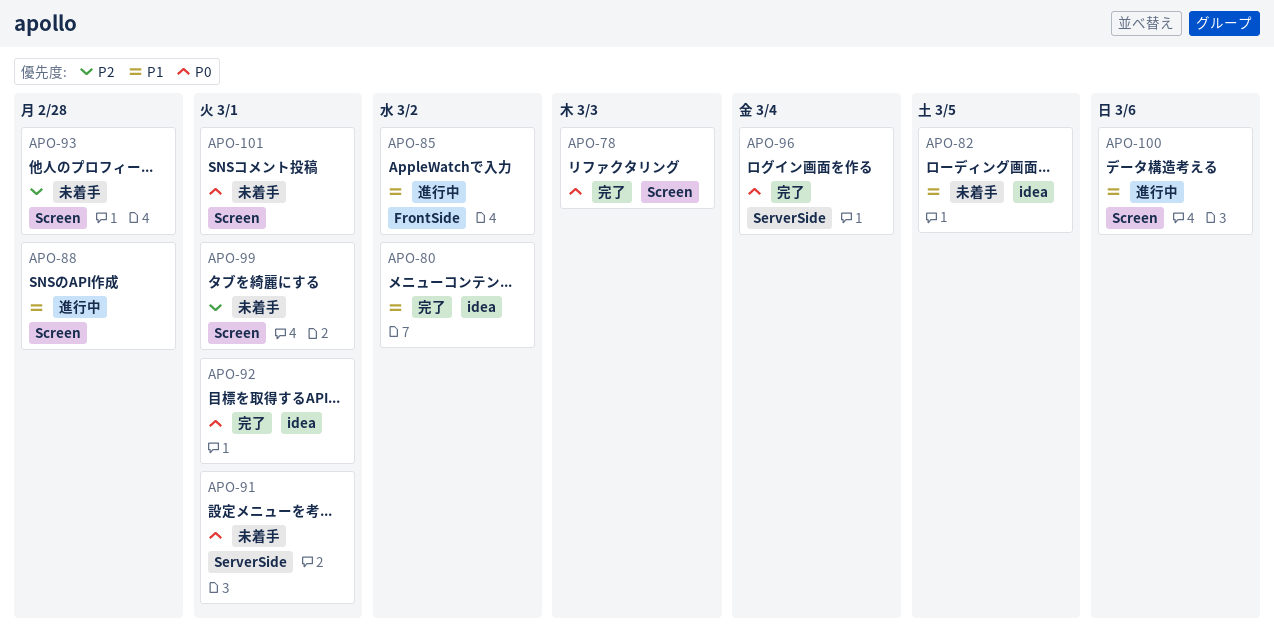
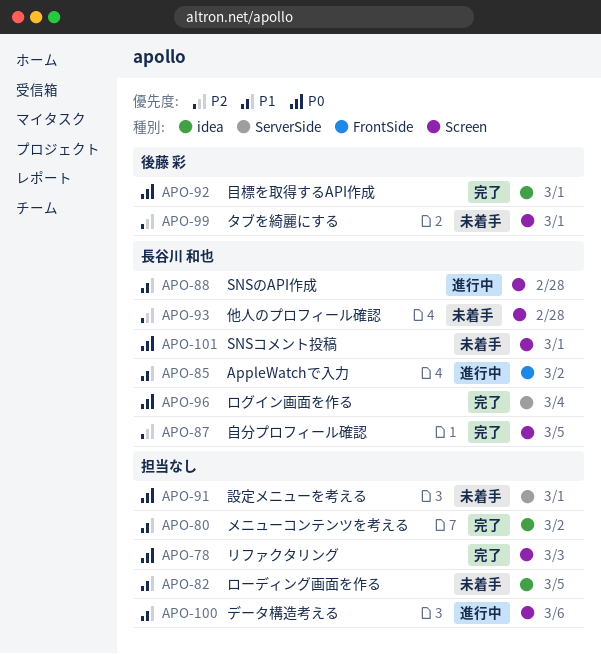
APO-87: none -> present

